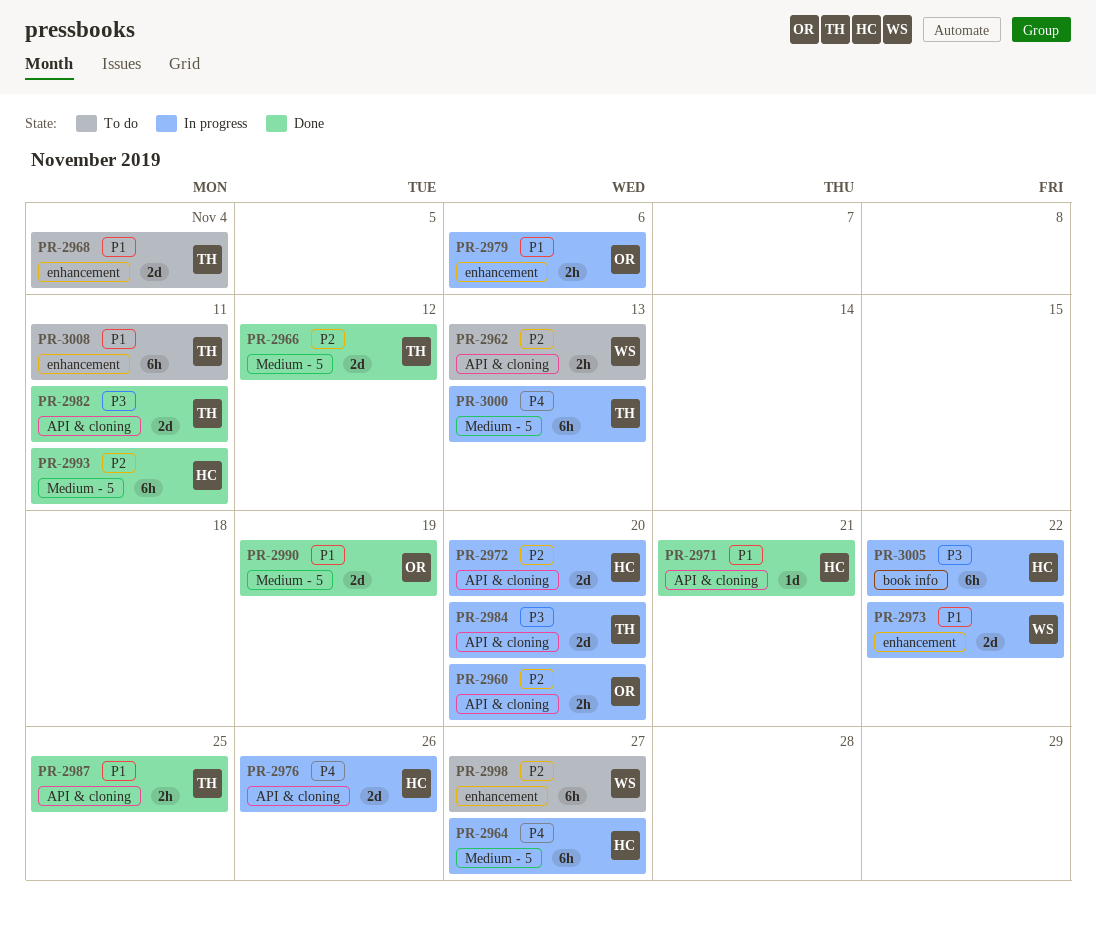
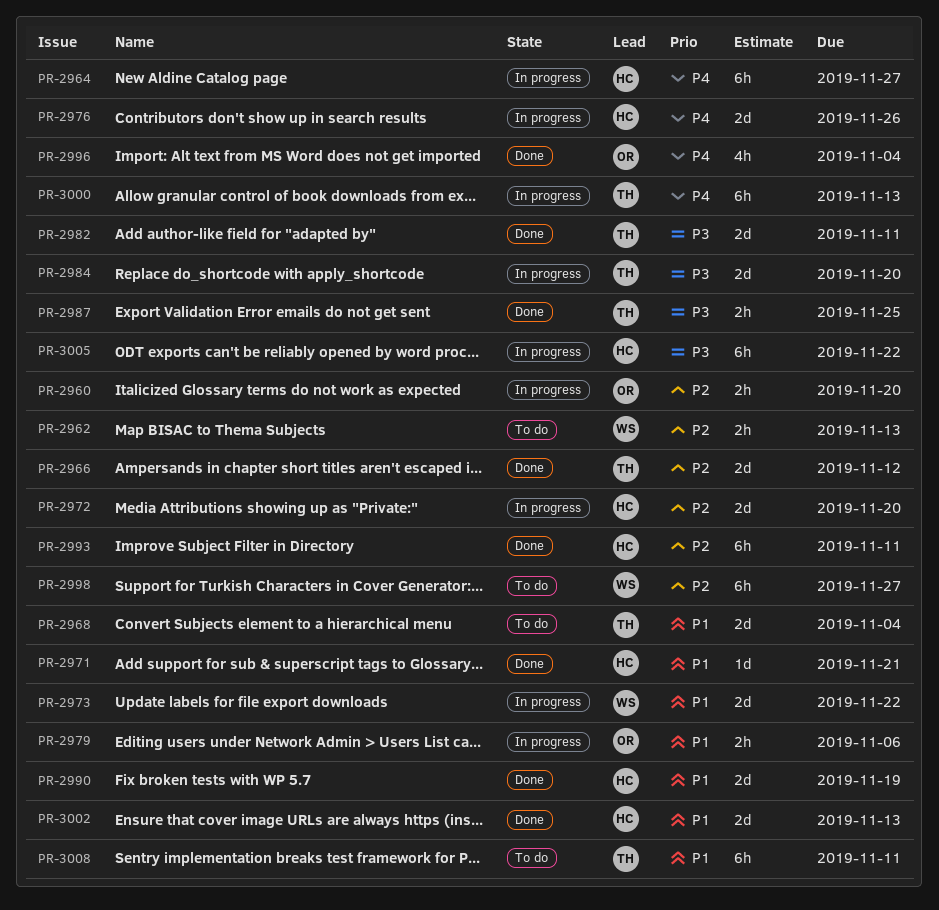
PR-2987, priority: P1 -> P3
PR-2990, owner: OR -> HC
PR-2996: none -> present
PR-3002: none -> present

